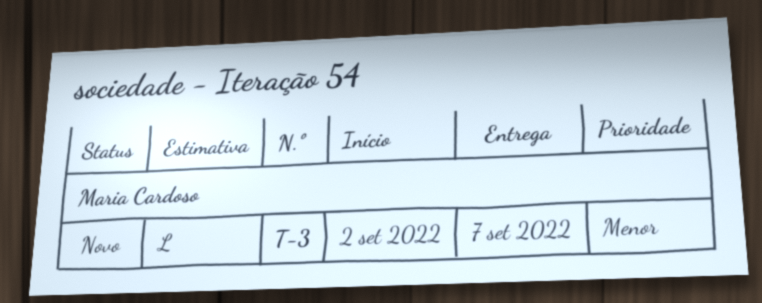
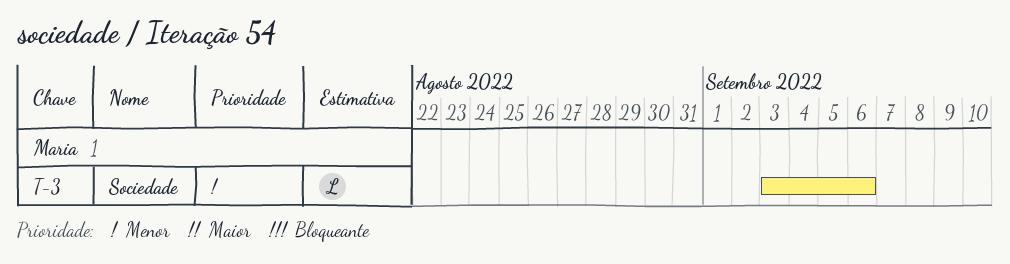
T-3, start: Sep 2 -> Sep 3
T-3, due: Sep 7 -> Sep 6

